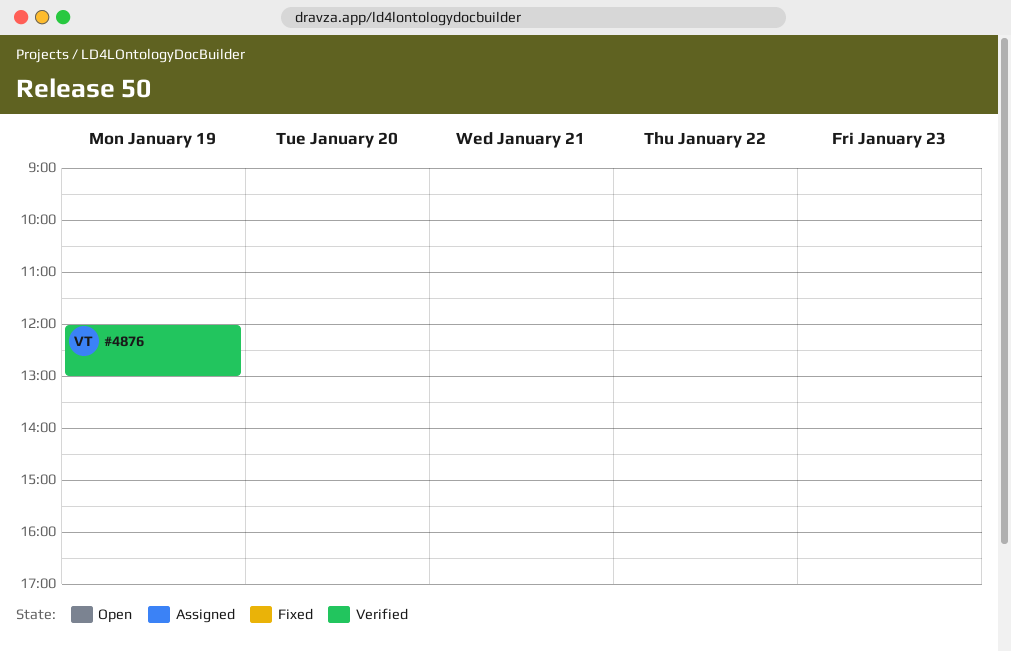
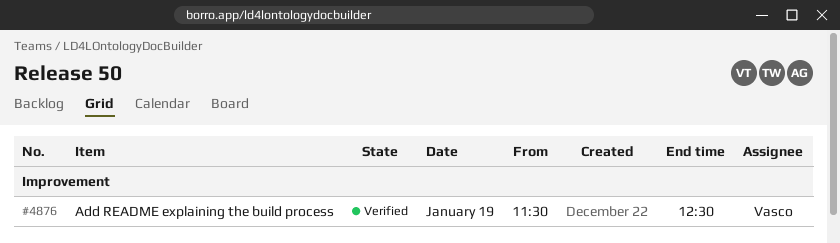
#4876, begins: 12:00 -> 11:30
#4876, ends: 13:00 -> 12:30

